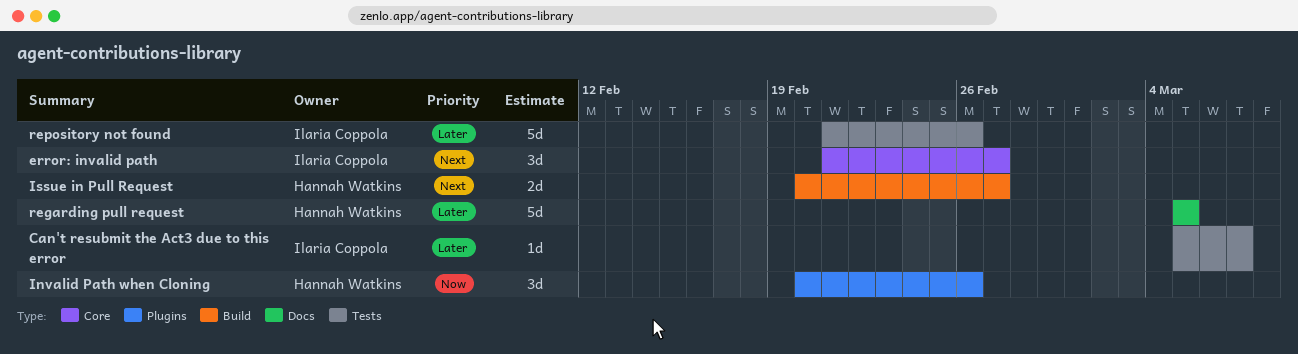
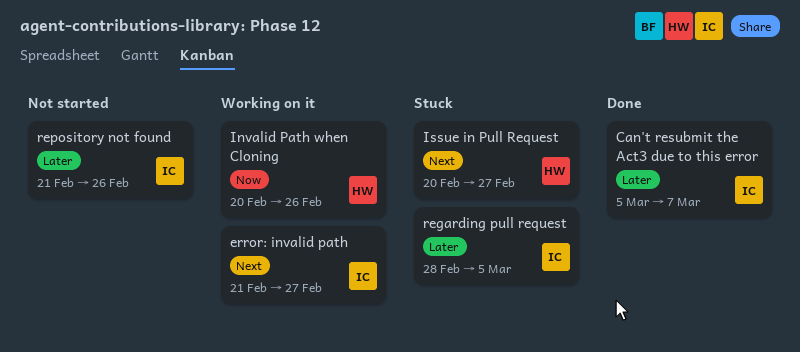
regarding pull request, owner: Hannah Watkins -> Ilaria Coppola
regarding pull request, start: Mar 5 -> Feb 28

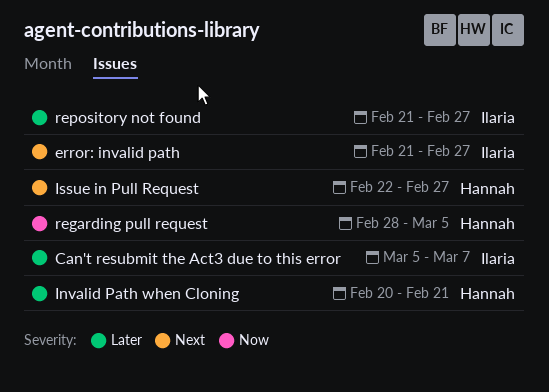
Invalid Path when Cloning, priority: Now -> Later
Invalid Path when Cloning, due: Feb 26 -> Feb 21
Issue in Pull Request, start: Feb 20 -> Feb 22
regarding pull request, owner: Ilaria -> Hannah
regarding pull request, priority: Later -> Now
repository not found, due: Feb 26 -> Feb 27

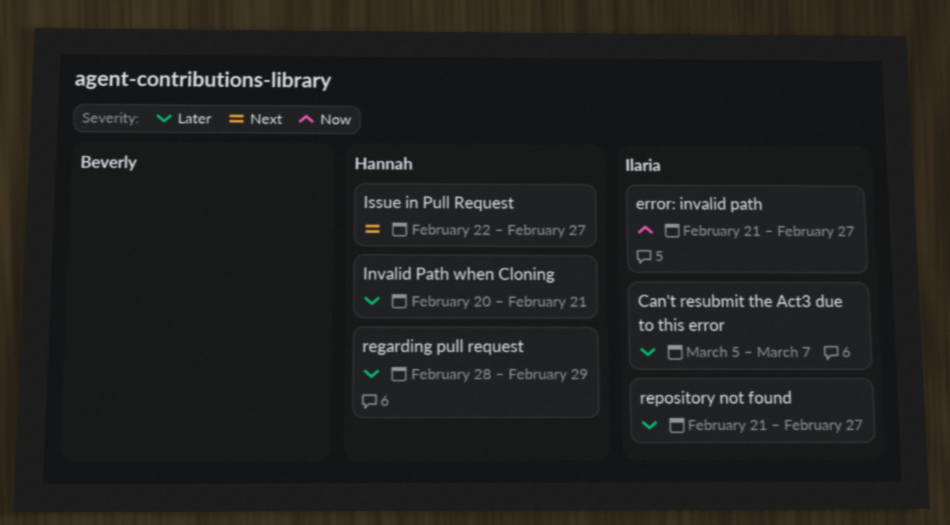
error: invalid path, priority: Next -> Now
regarding pull request, priority: Now -> Later
regarding pull request, due: Mar 5 -> Feb 29

